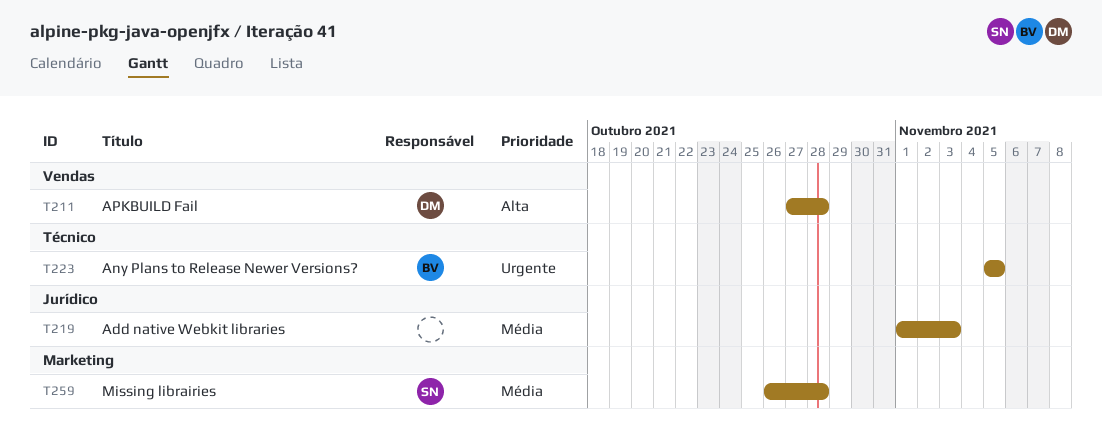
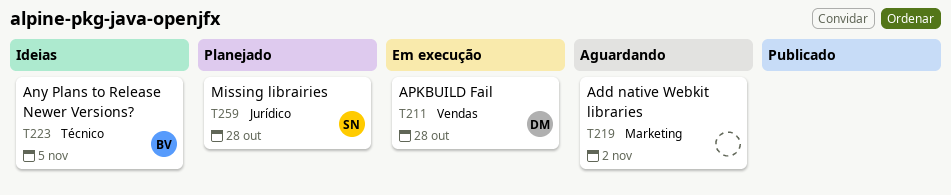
T219, label: Jurídico -> Marketing
T219, due: Nov 3 -> Nov 2
T259, label: Marketing -> Jurídico

